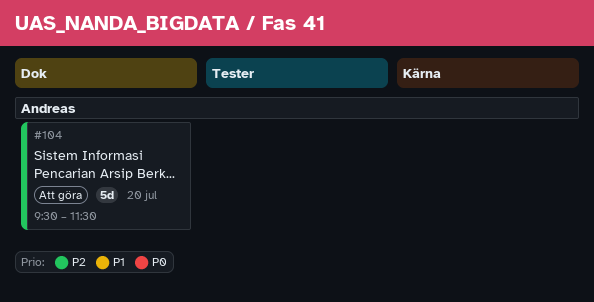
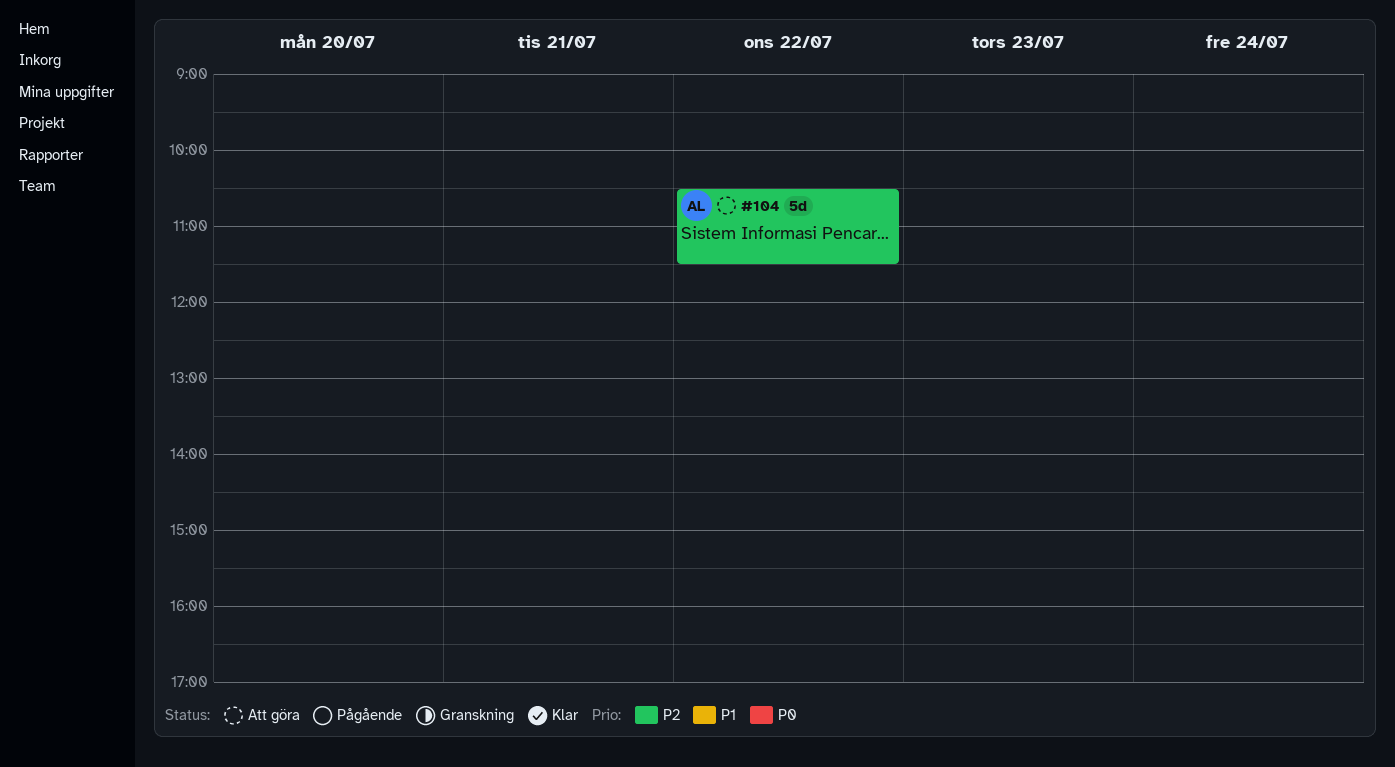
#104, day: Jul 20 -> Jul 22
#104, begins: 09:30 -> 10:30

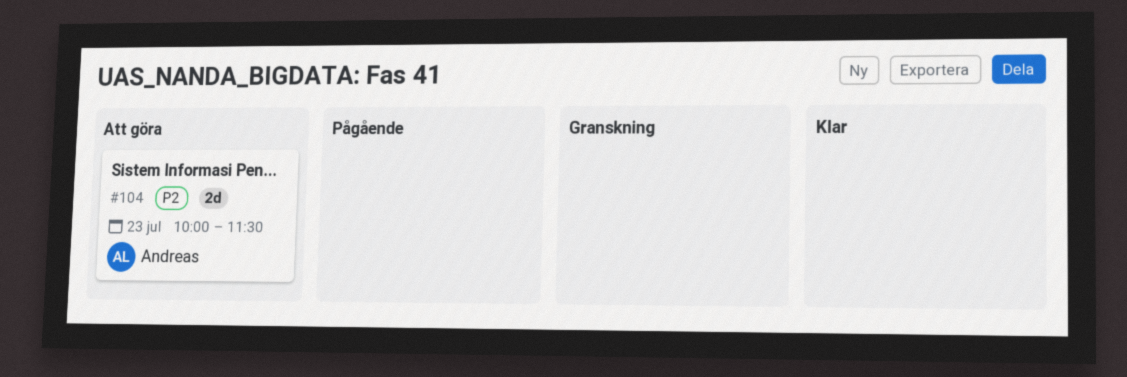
#104, estimate: 5d -> 2d
#104, day: Jul 22 -> Jul 23
#104, begins: 10:30 -> 10:00

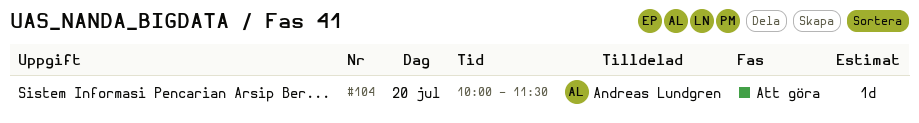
#104, estimate: 2d -> 1d
#104, day: Jul 23 -> Jul 20

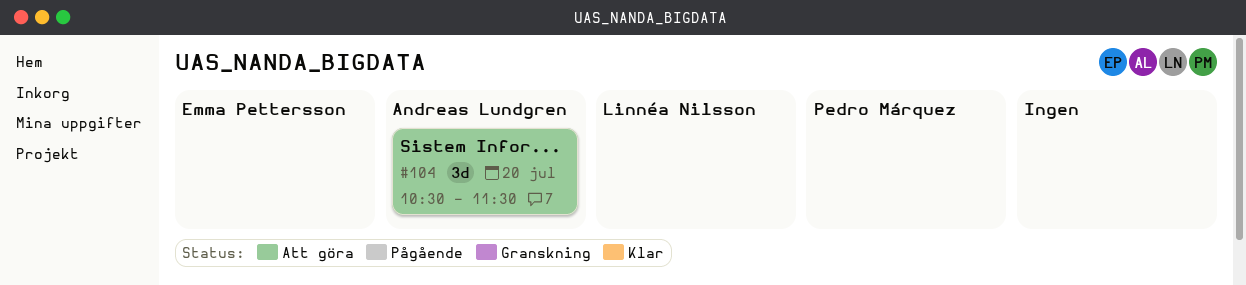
#104, estimate: 1d -> 3d
#104, begins: 10:00 -> 10:30

